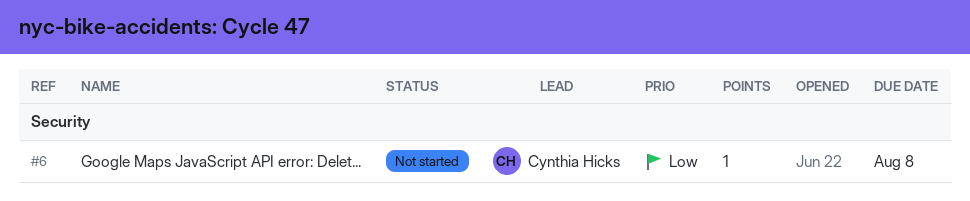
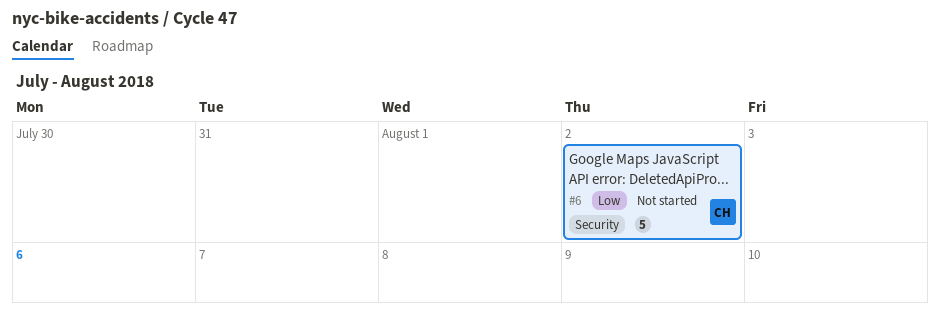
#6, estimate: 1 -> 5
#6, due: Aug 8 -> Aug 2

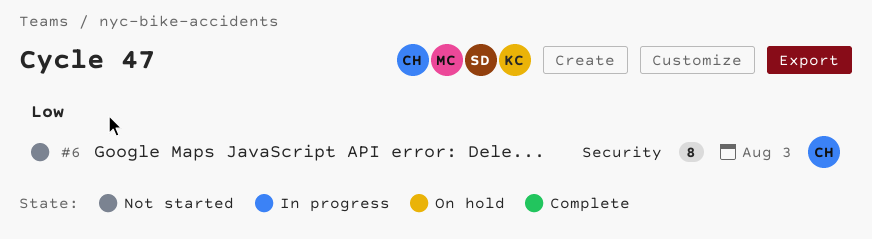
#6, estimate: 5 -> 8
#6, due: Aug 2 -> Aug 3

